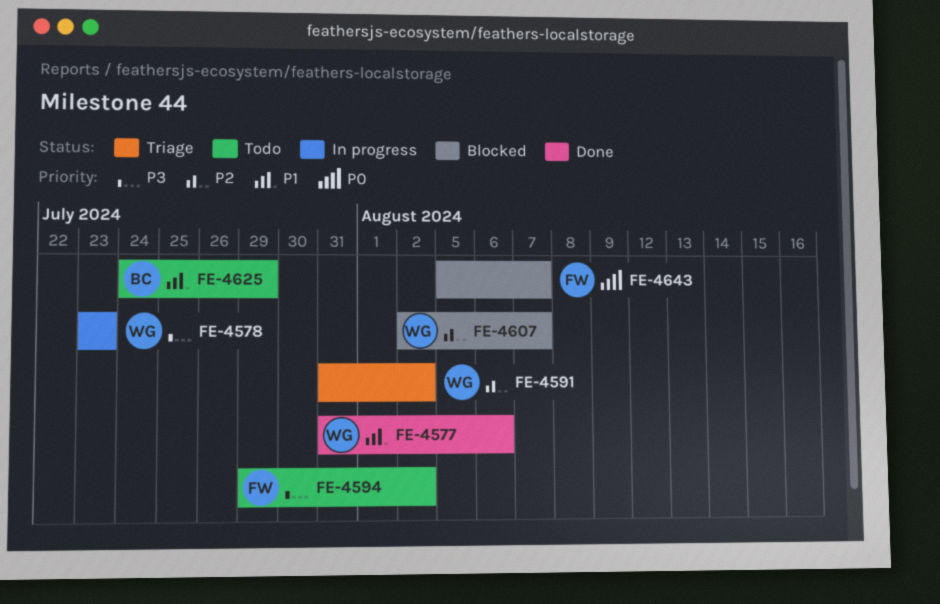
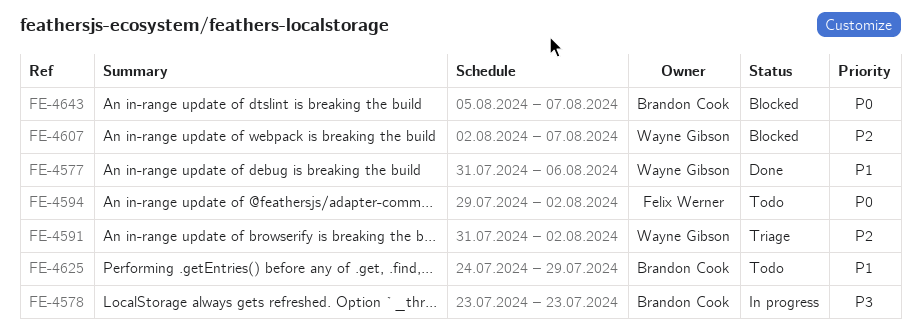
FE-4578, owner: Wayne Gibson -> Brandon Cook
FE-4594, priority: P3 -> P0
FE-4643, owner: Felix Werner -> Brandon Cook

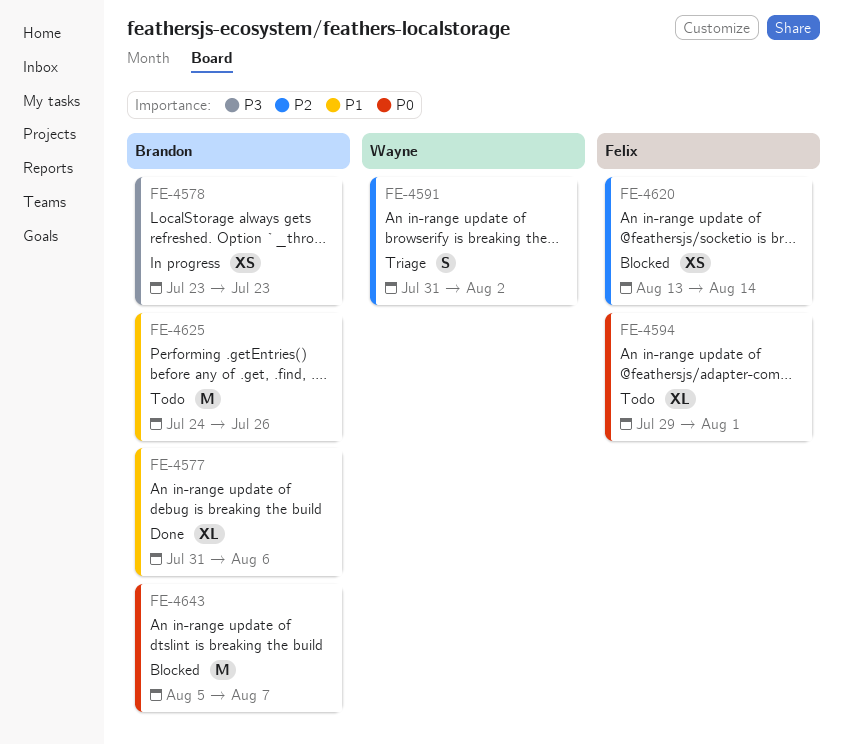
FE-4577, owner: Wayne Gibson -> Brandon Cook
FE-4594, due: Aug 2 -> Aug 1
FE-4607: present -> none
FE-4620: none -> present
FE-4625, due: Jul 29 -> Jul 26

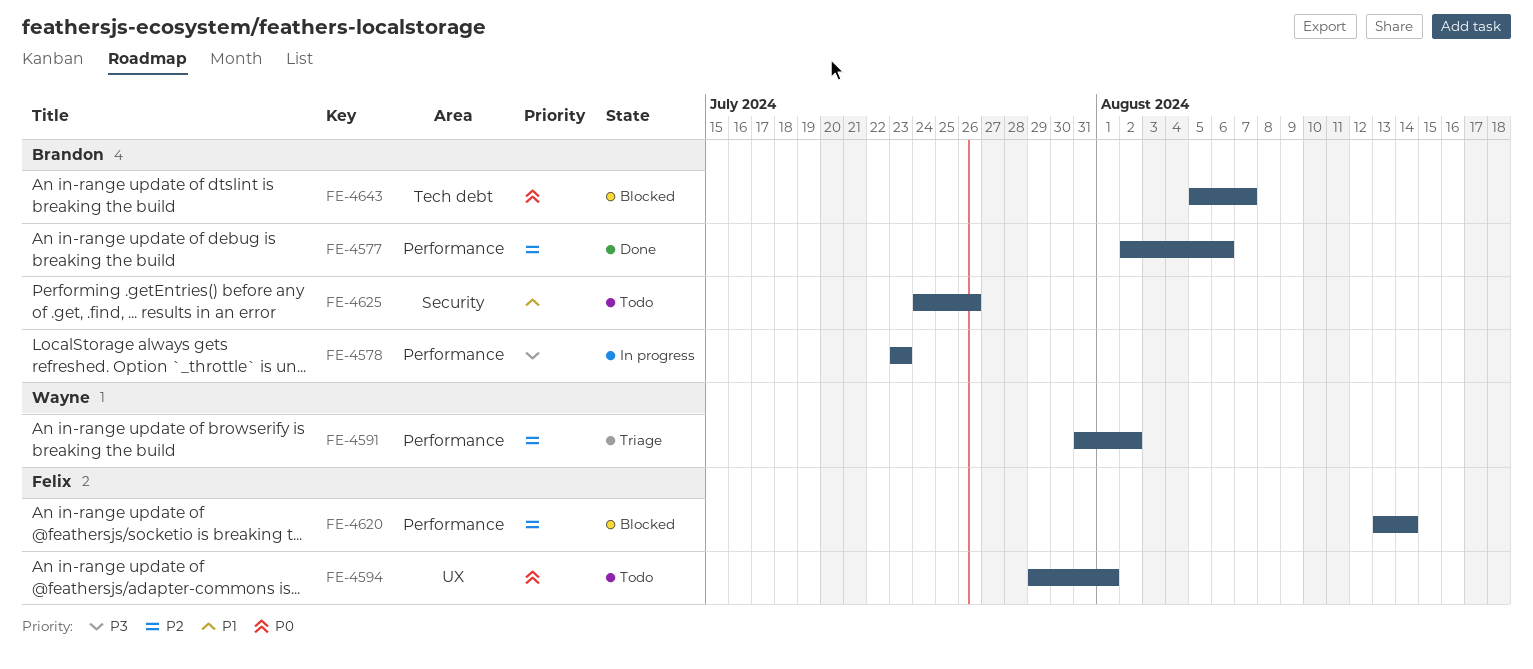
FE-4577, priority: P1 -> P2
FE-4577, start: Jul 31 -> Aug 2

